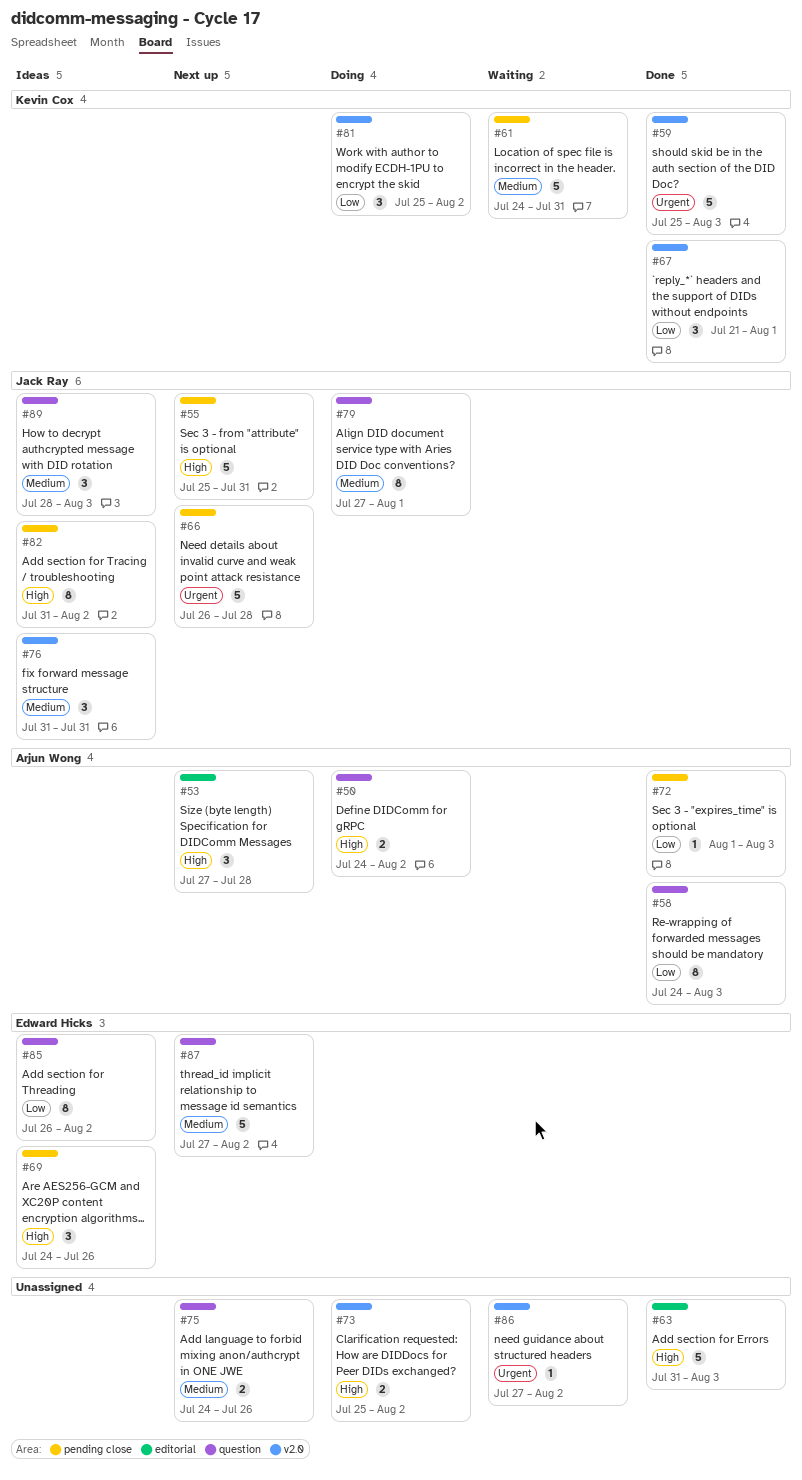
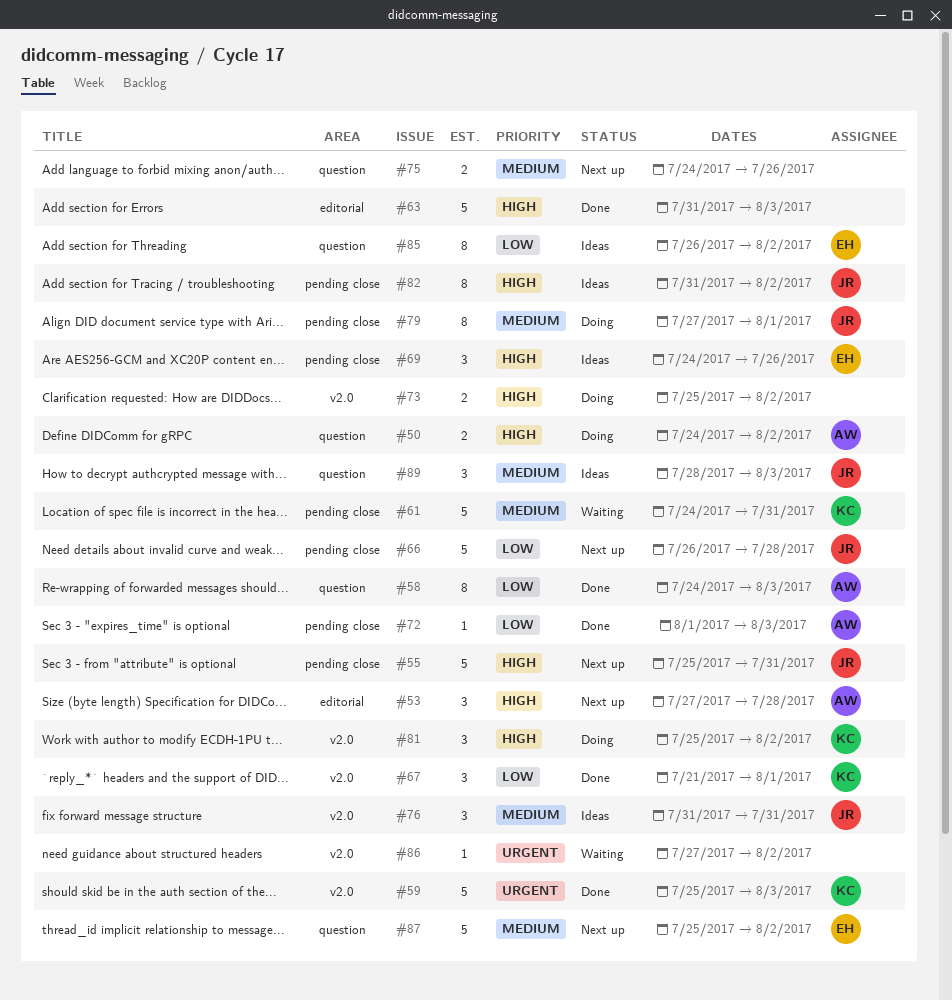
#66, priority: Urgent -> Low
#79, label: question -> pending close
#81, priority: Low -> High
#87, start: Jul 27 -> Jul 25

